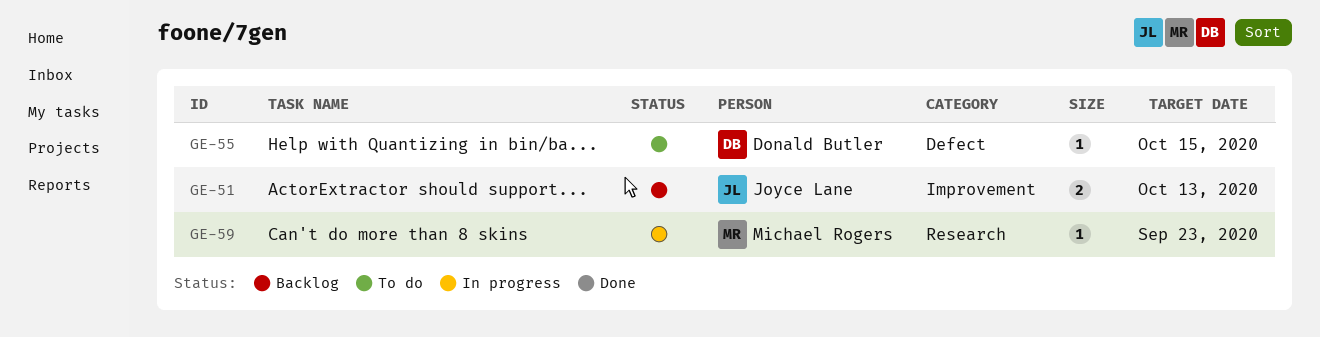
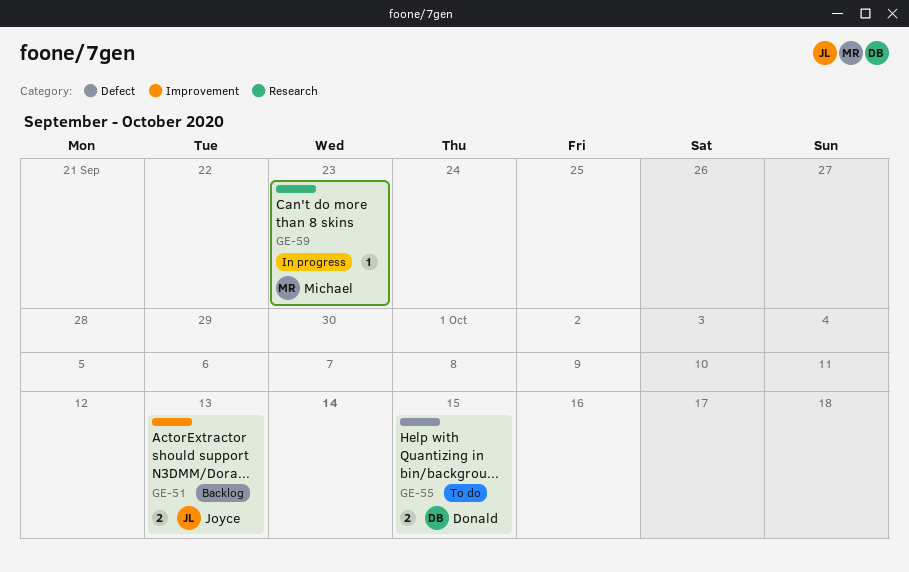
GE-55, estimate: 1 -> 2

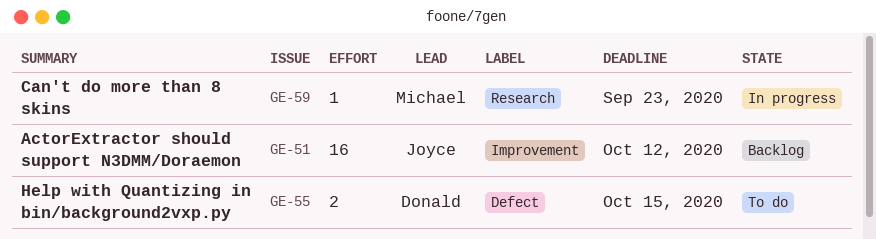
GE-51, estimate: 2 -> 16
GE-51, due: Oct 13 -> Oct 12

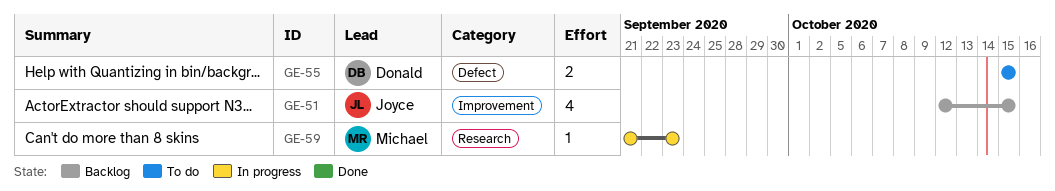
GE-51, estimate: 16 -> 4
GE-51, due: Oct 12 -> Oct 15

